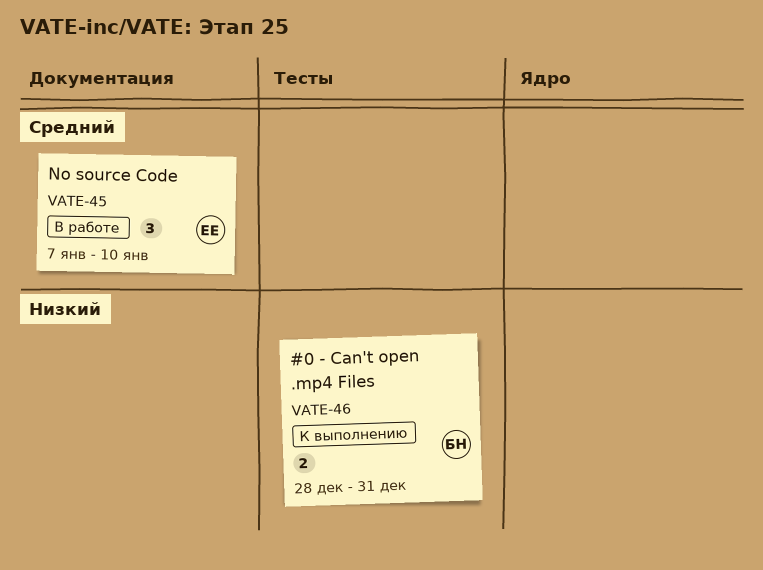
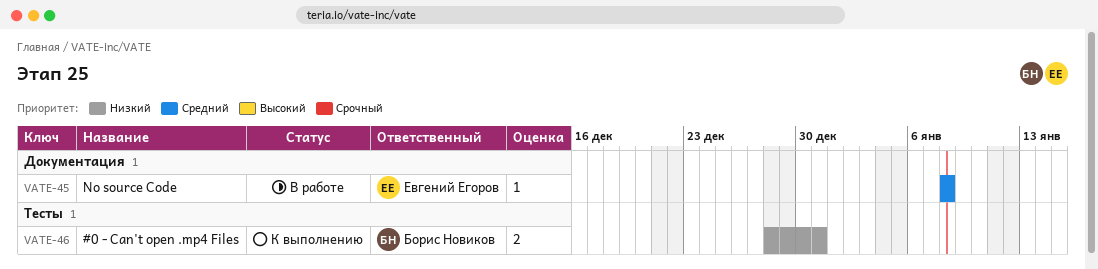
VATE-45, estimate: 3 -> 1
VATE-45, start: Jan 7 -> Jan 8
VATE-45, due: Jan 10 -> Jan 8

